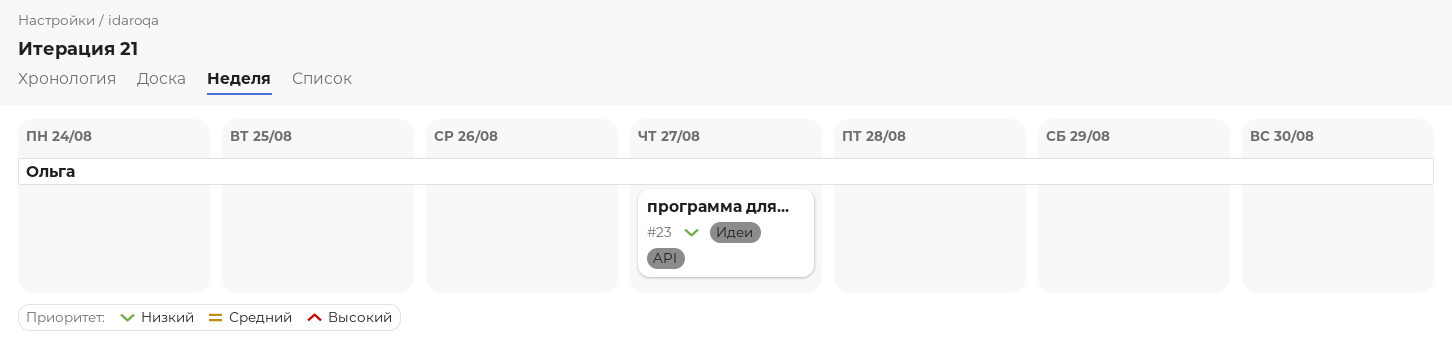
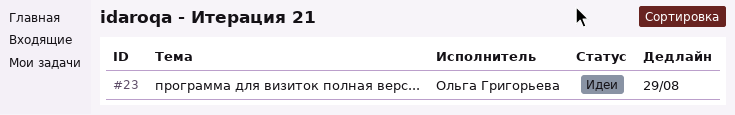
#23, due: Aug 27 -> Aug 29

